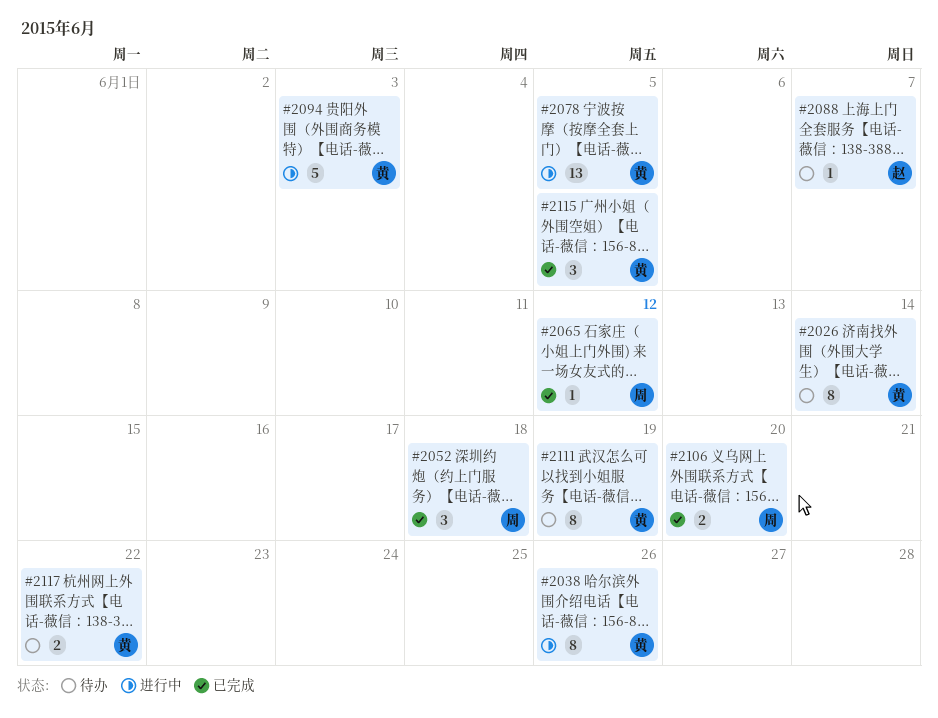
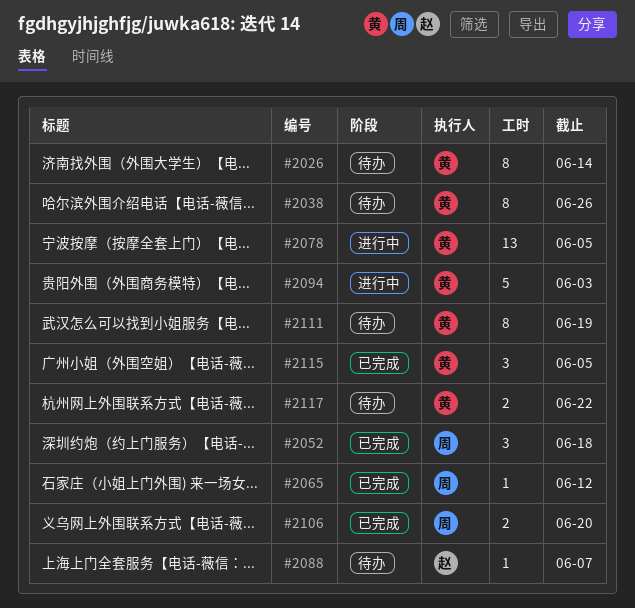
#2038, status: 进行中 -> 待办

